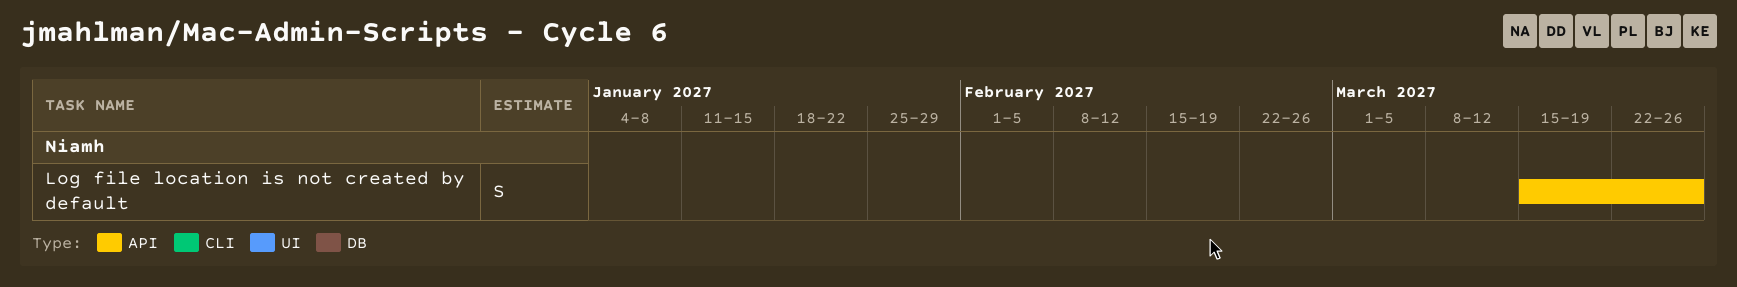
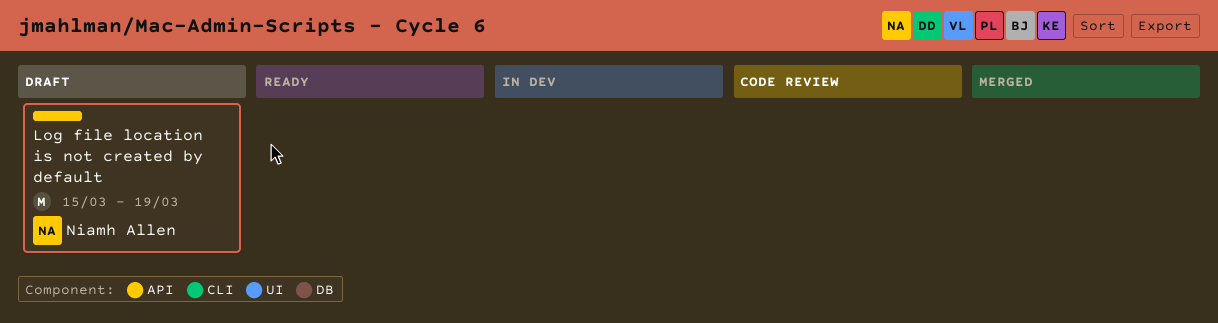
Log file location is not created by default, estimate: S -> M
Log file location is not created by default, due: Mar 26 -> Mar 19

